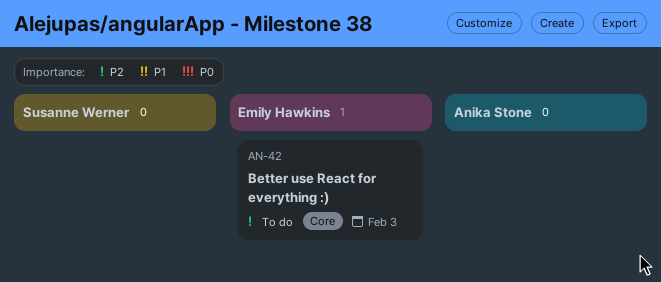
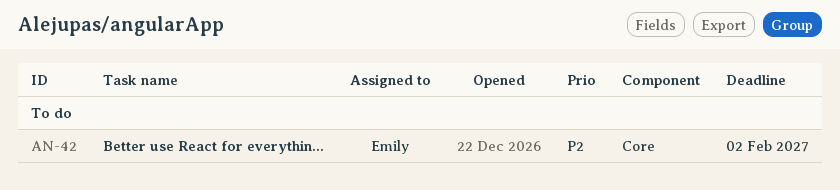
AN-42, due: Feb 3 -> Feb 2

